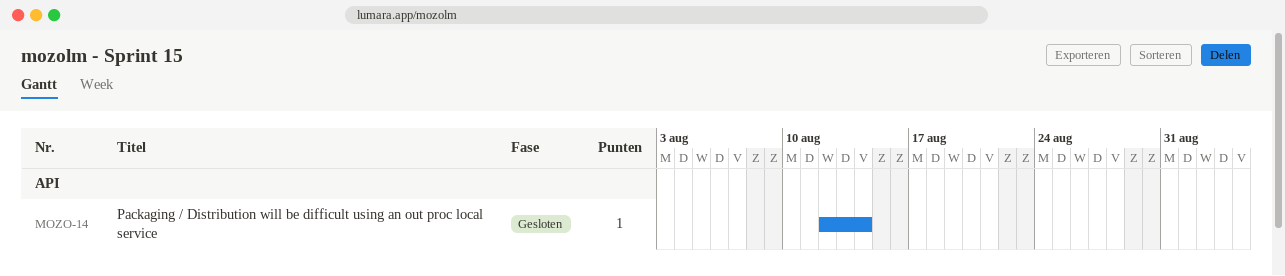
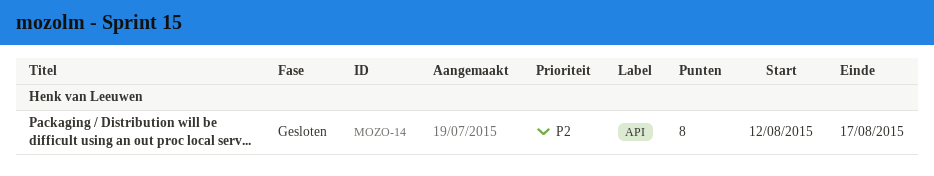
MOZO-14, estimate: 1 -> 8
MOZO-14, due: Aug 14 -> Aug 17

